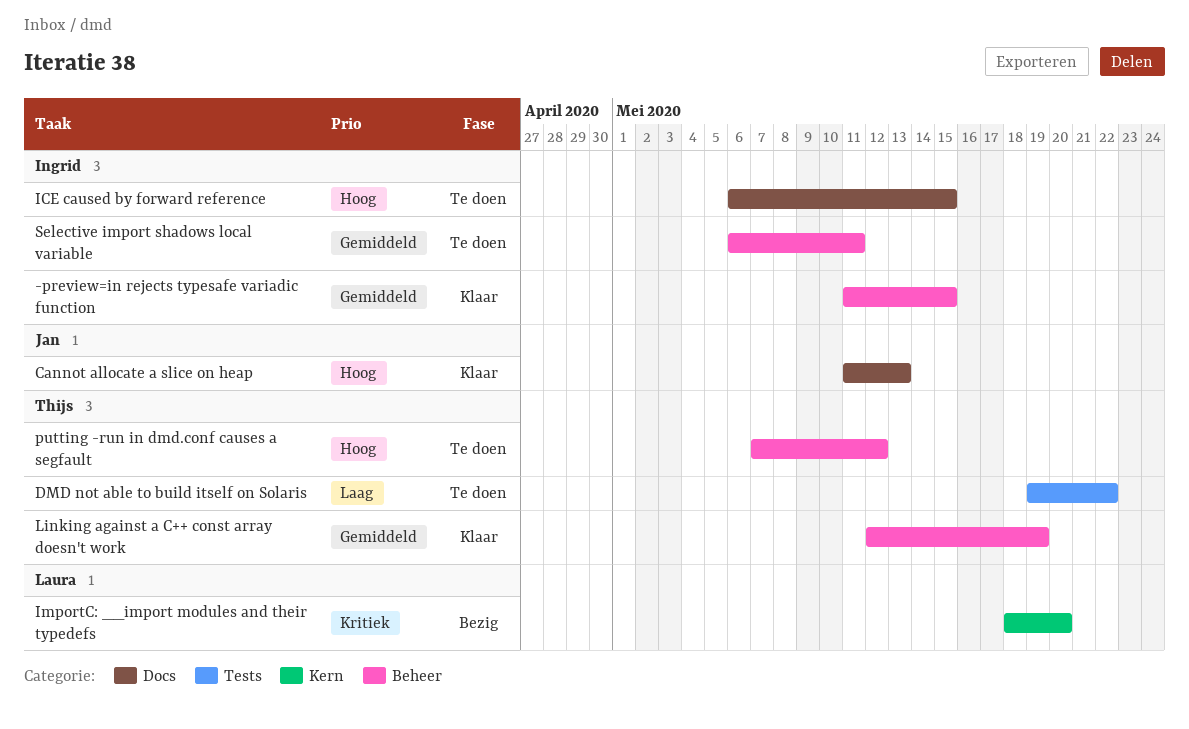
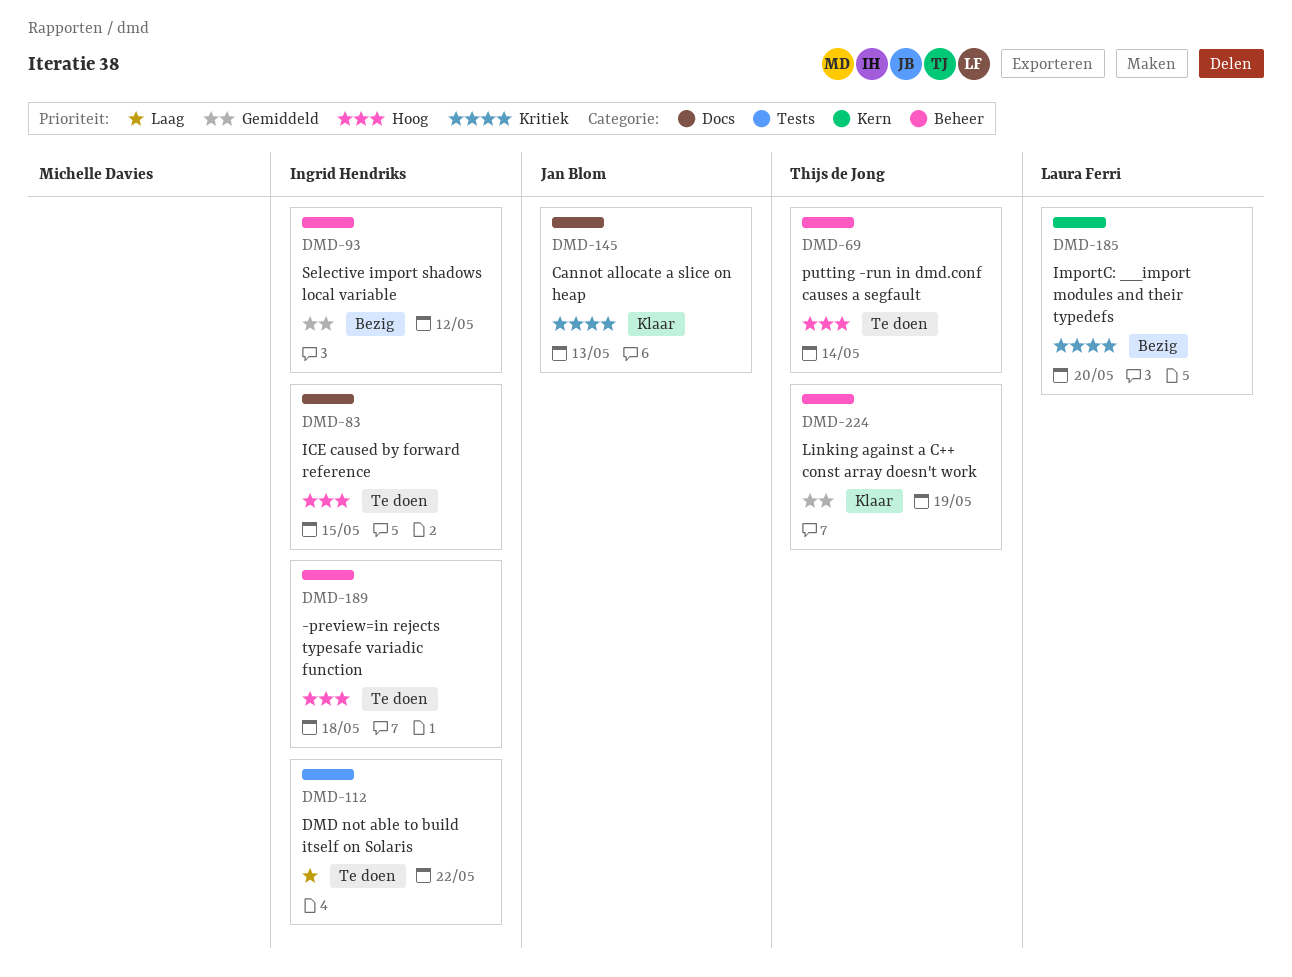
-preview=in rejects typesafe variadic function, status: Klaar -> Te doen
-preview=in rejects typesafe variadic function, priority: Gemiddeld -> Hoog
-preview=in rejects typesafe variadic function, due: May 15 -> May 18
Cannot allocate a slice on heap, priority: Hoog -> Kritiek
DMD not able to build itself on Solaris, owner: Thijs de Jong -> Ingrid Hendriks
putting -run in dmd.conf causes a segfault, due: May 12 -> May 14
Selective import shadows local variable, status: Te doen -> Bezig
Selective import shadows local variable, due: May 11 -> May 12

